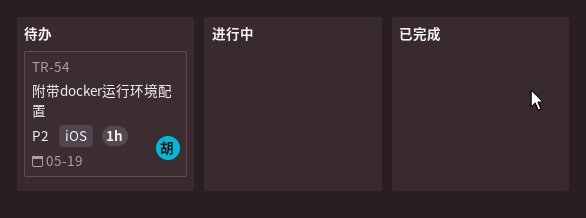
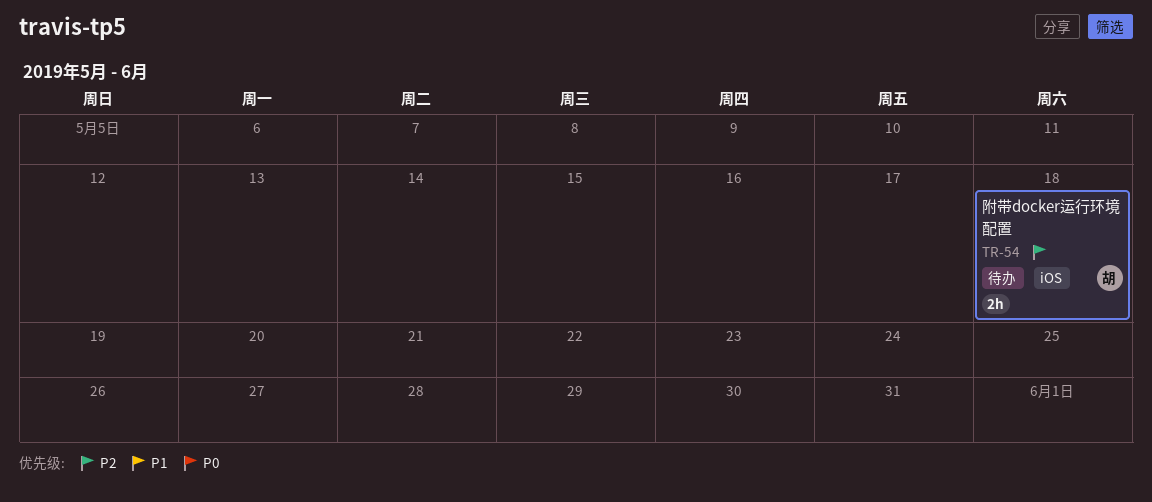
TR-54, estimate: 1h -> 2h
TR-54, due: May 19 -> May 18

